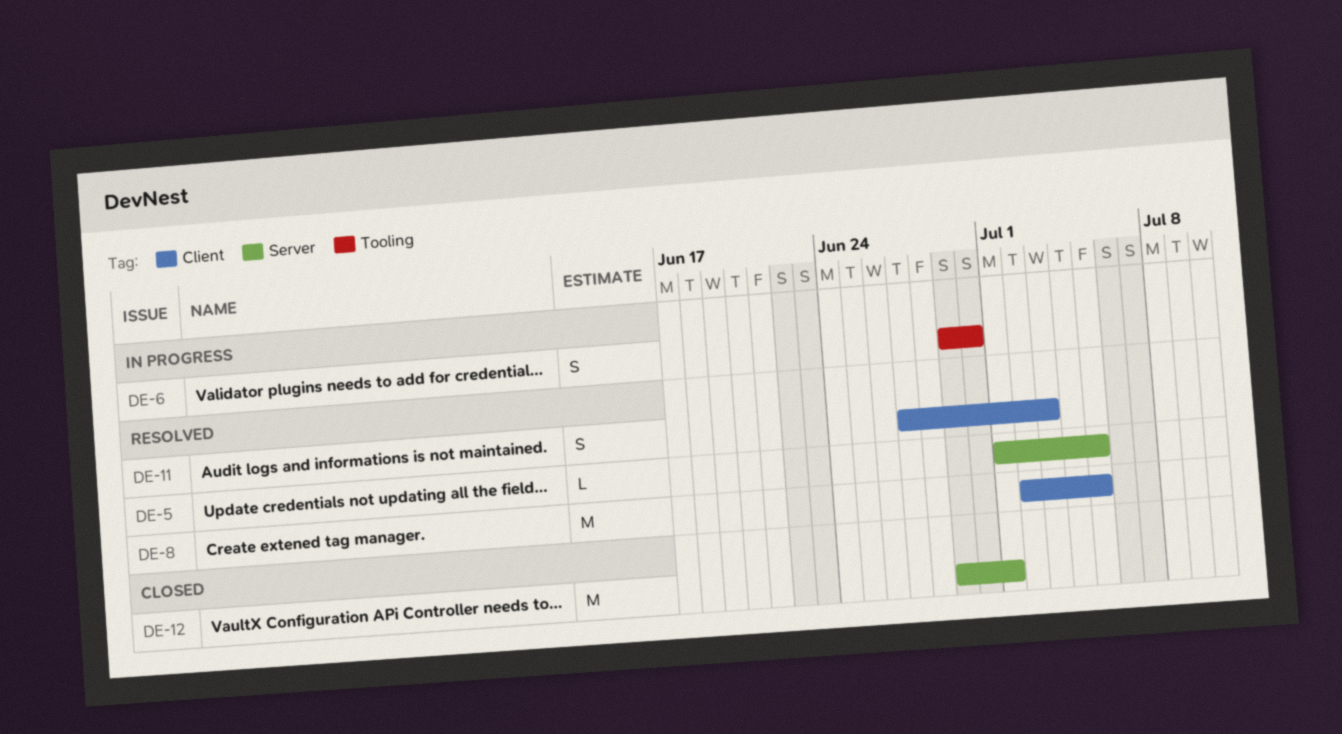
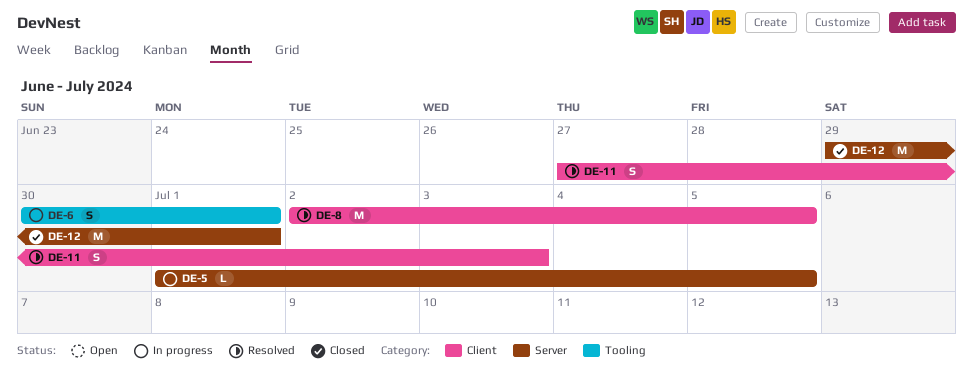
DE-5, status: Resolved -> In progress
DE-6, start: Jun 29 -> Jun 30
DE-6, due: Jun 30 -> Jul 1

